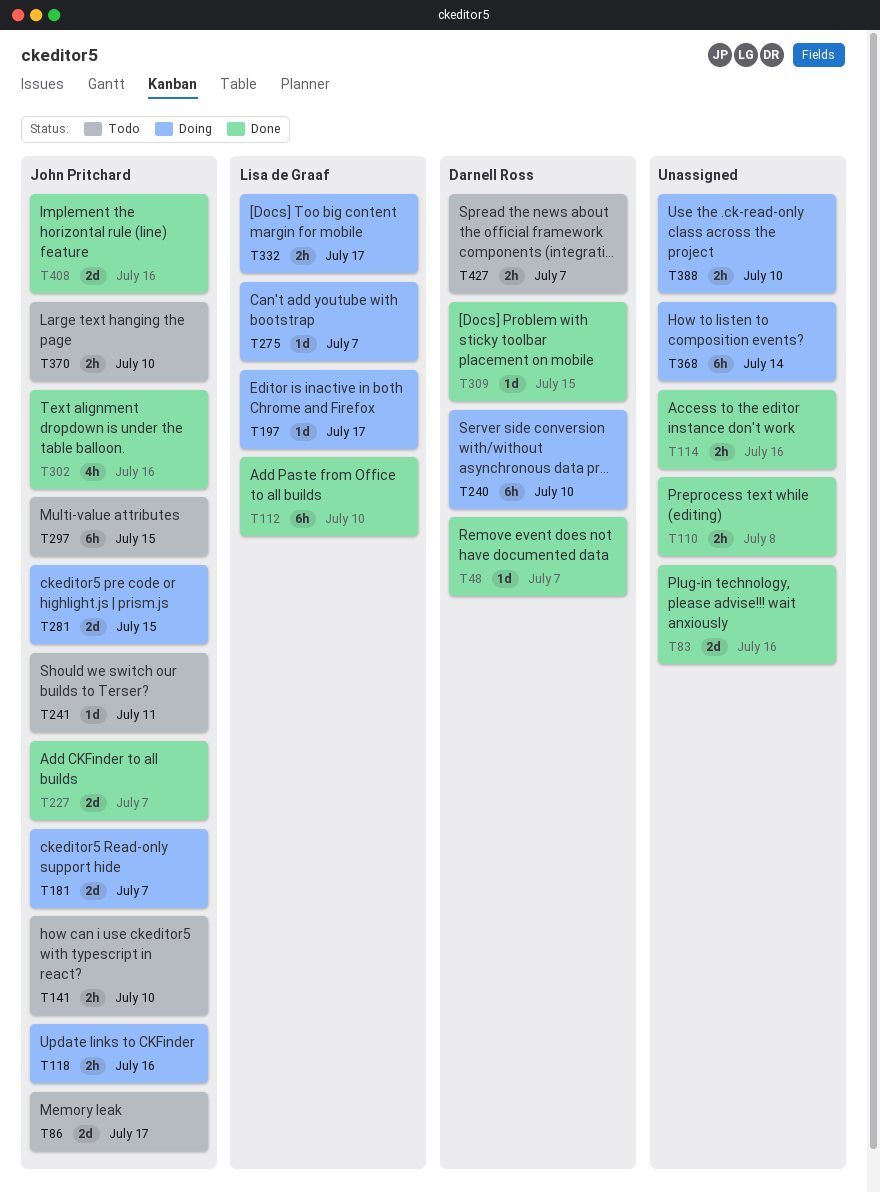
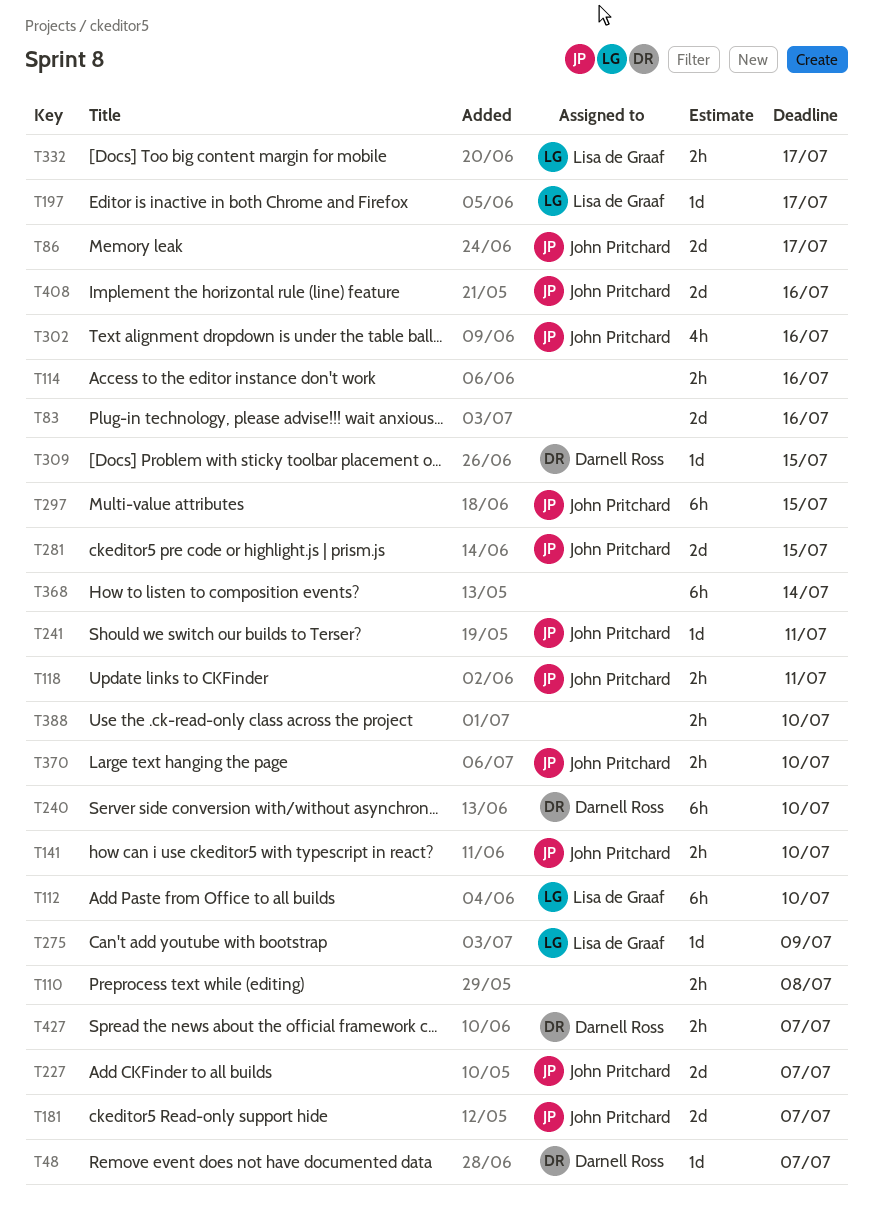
T118, due: Jul 16 -> Jul 11
T275, due: Jul 7 -> Jul 9

